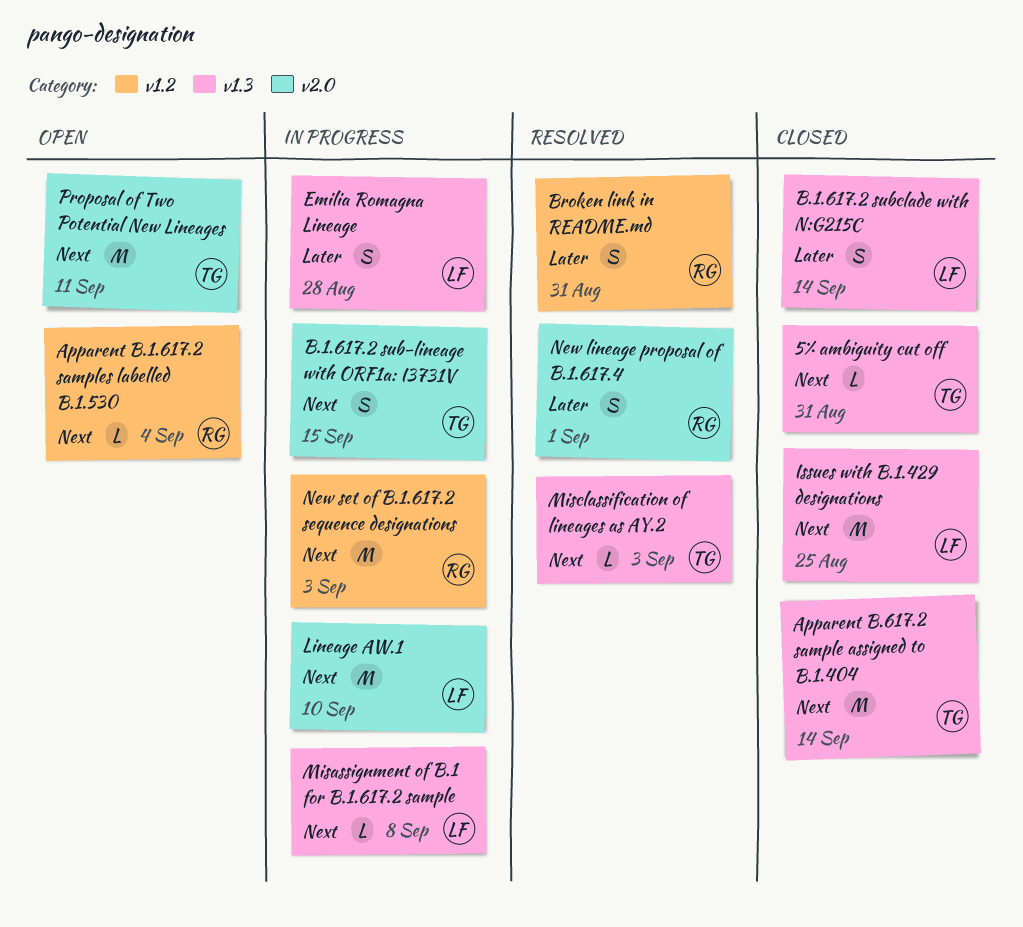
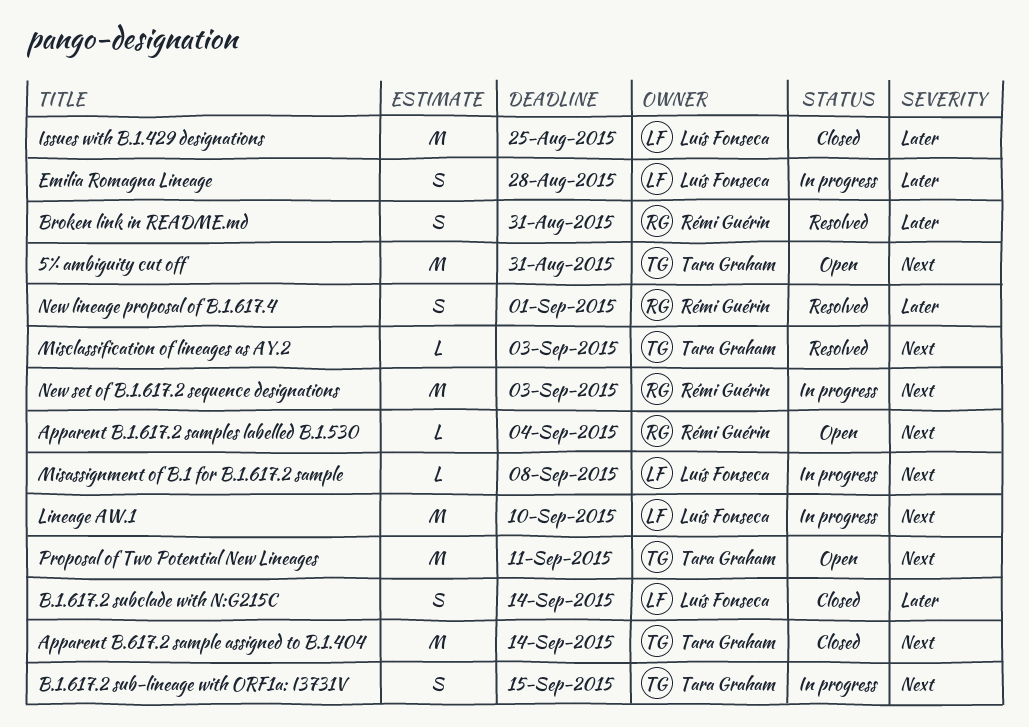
5% ambiguity cut off, status: Closed -> Open
5% ambiguity cut off, estimate: L -> M
Issues with B.1.429 designations, priority: Next -> Later

